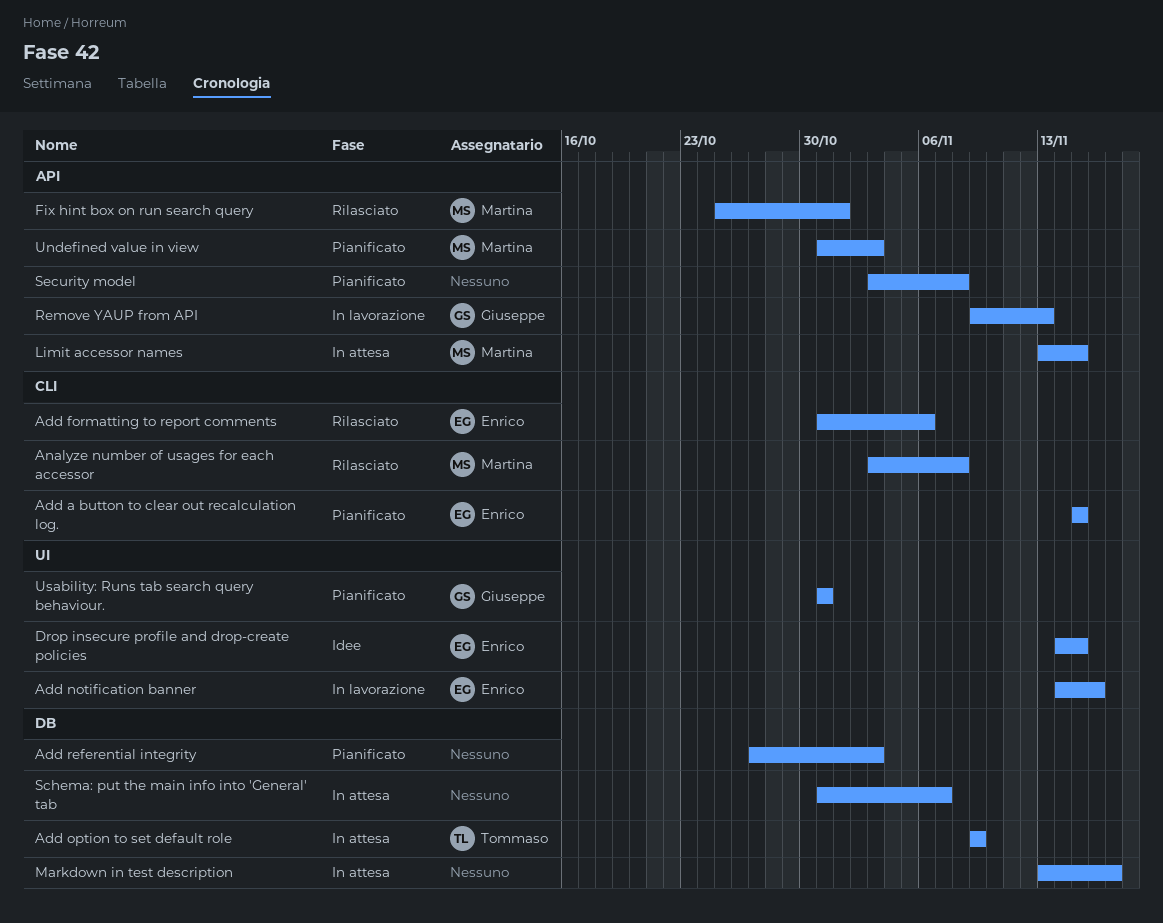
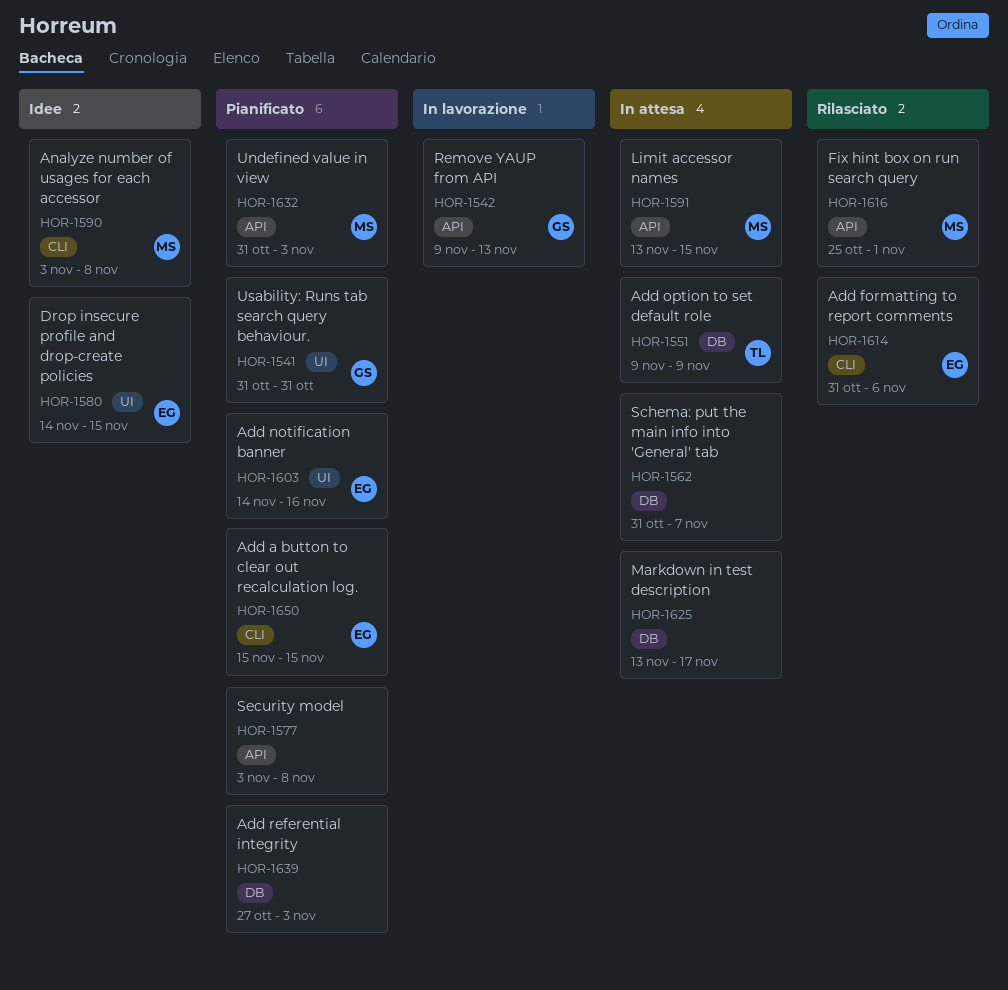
Add notification banner, status: In lavorazione -> Pianificato
Analyze number of usages for each accessor, status: Rilasciato -> Idee

